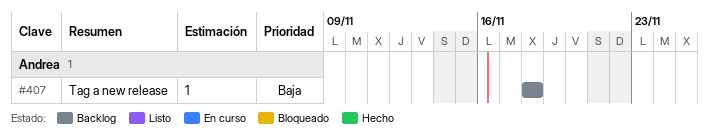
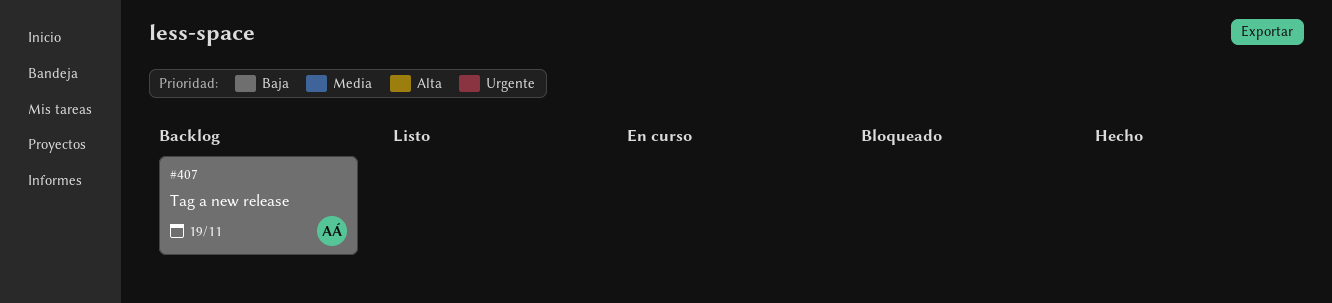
#407, due: Nov 18 -> Nov 19

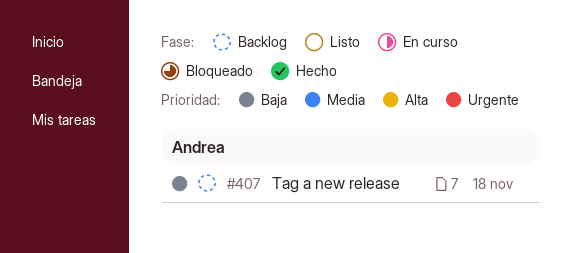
#407, due: Nov 19 -> Nov 18

